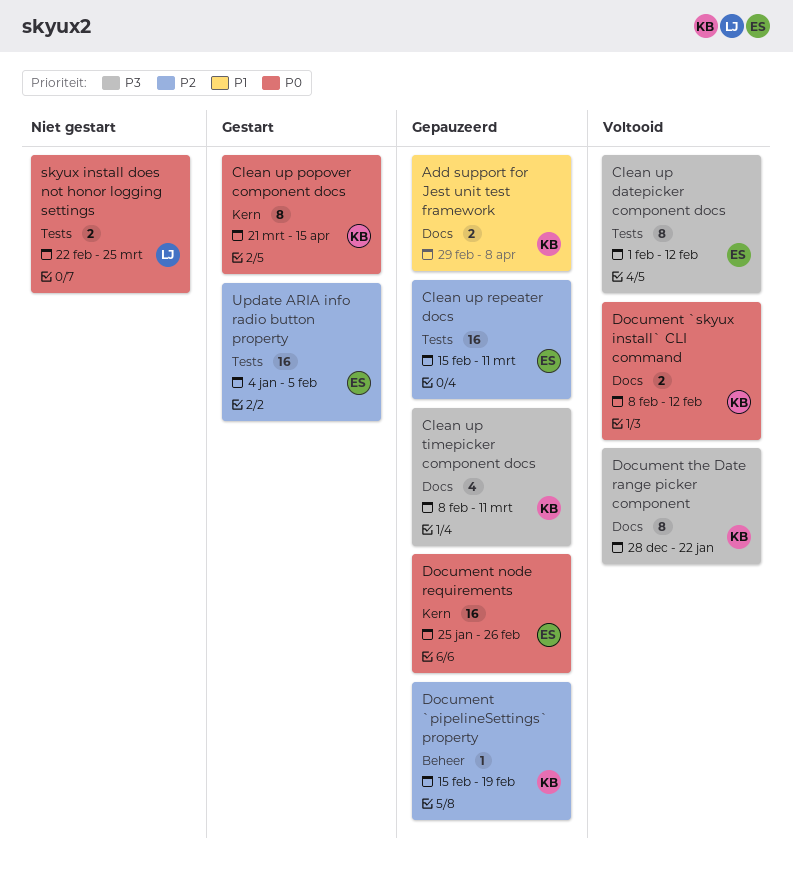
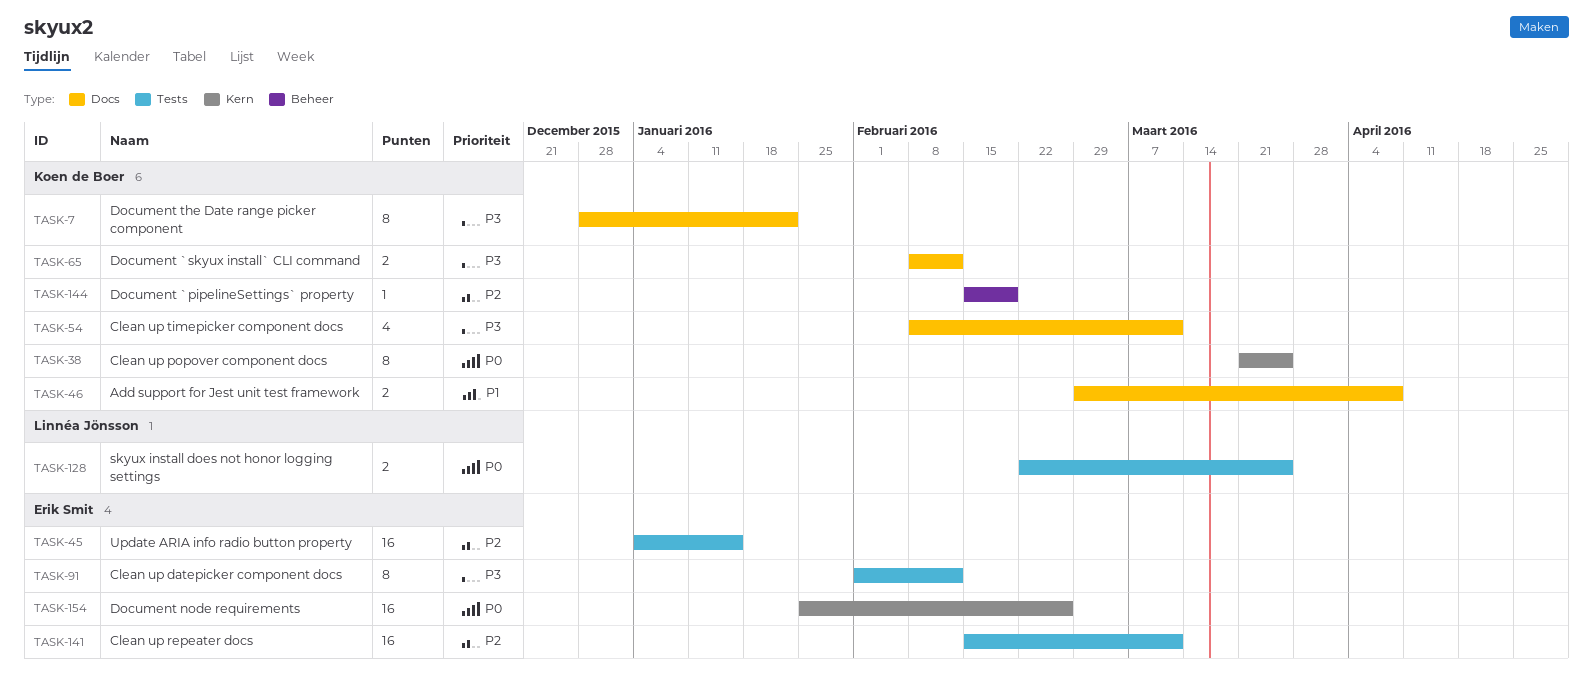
Clean up popover component docs, due: Apr 15 -> Mar 25
Document `skyux install` CLI command, priority: P0 -> P3
Update ARIA info radio button property, due: Feb 5 -> Jan 15

